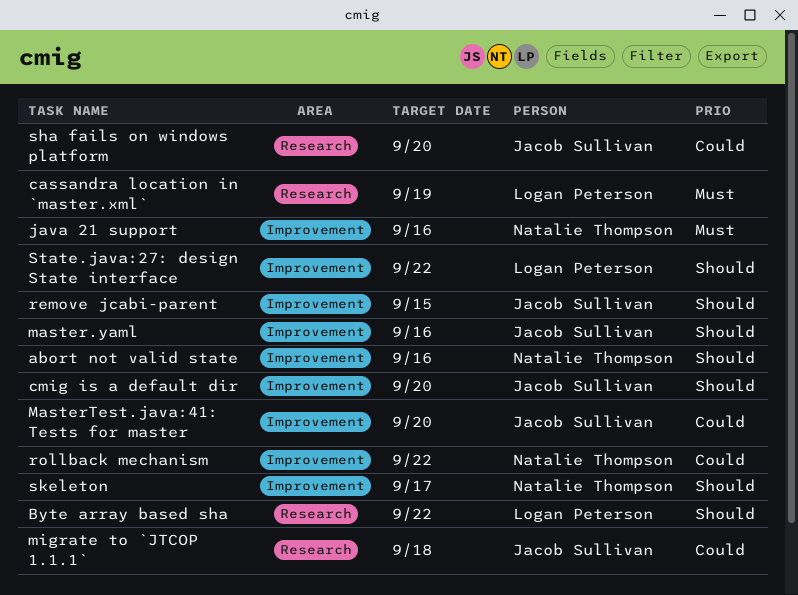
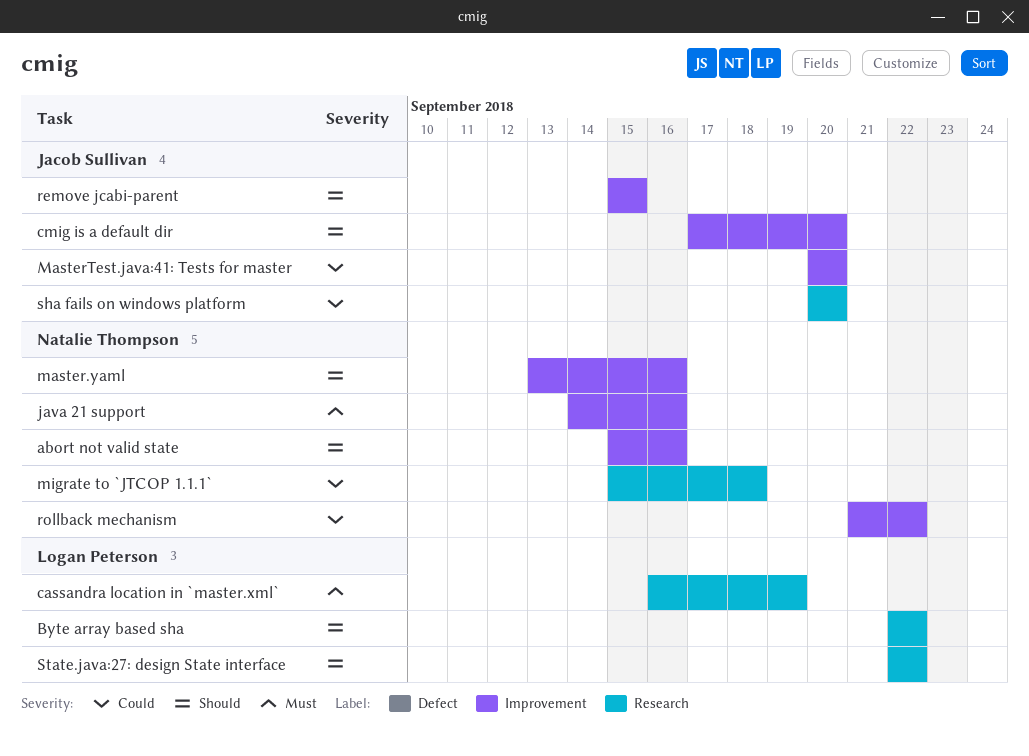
master.yaml, owner: Jacob Sullivan -> Natalie Thompson
migrate to `JTCOP 1.1.1`, owner: Jacob Sullivan -> Natalie Thompson
skeleton: present -> none
State.java:27: design State interface, label: Improvement -> Research

